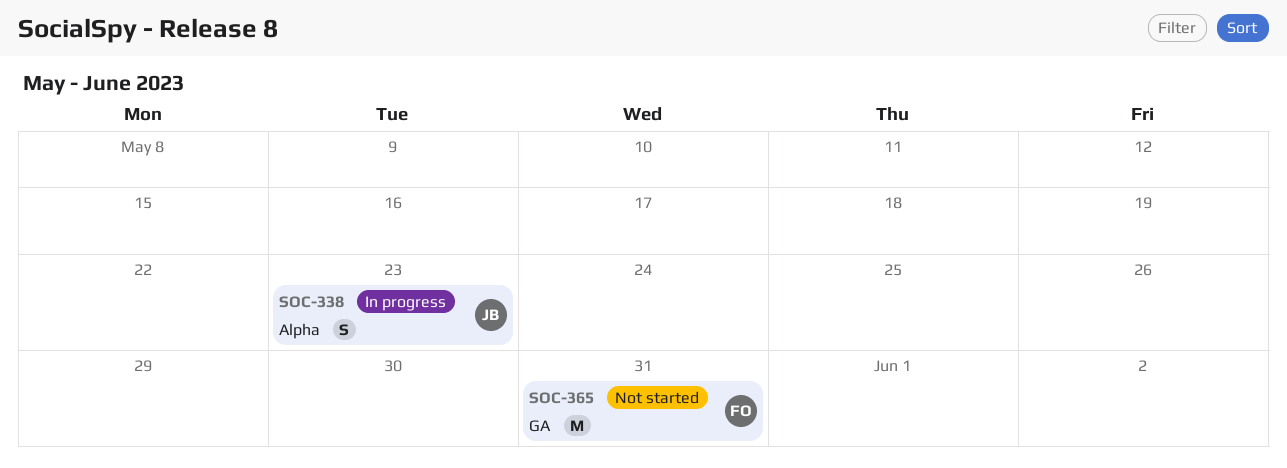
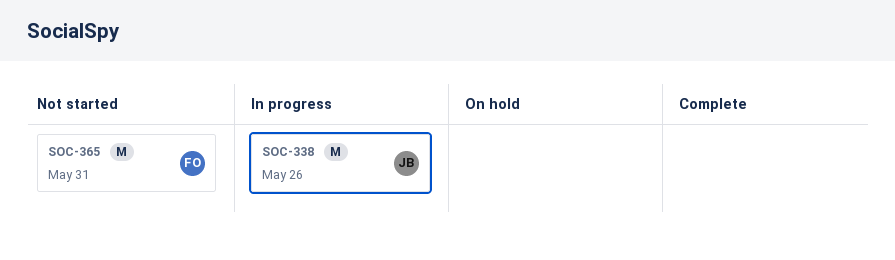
SOC-338, estimate: S -> M
SOC-338, due: May 23 -> May 26

